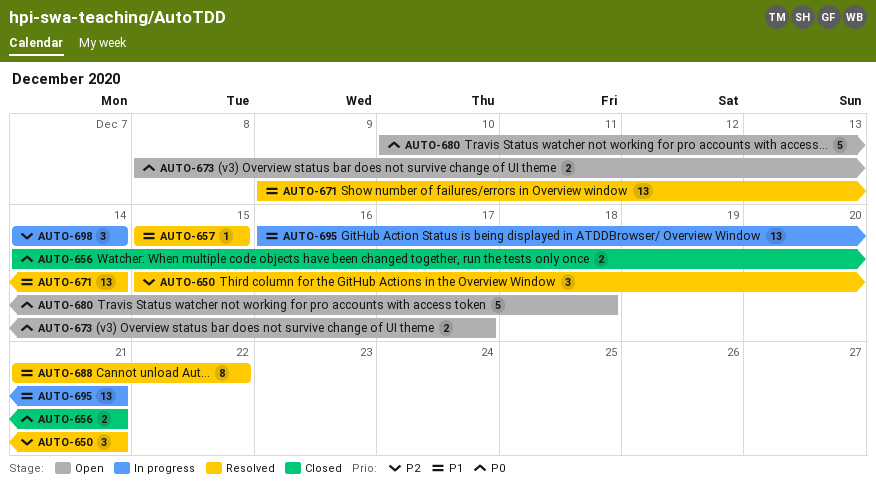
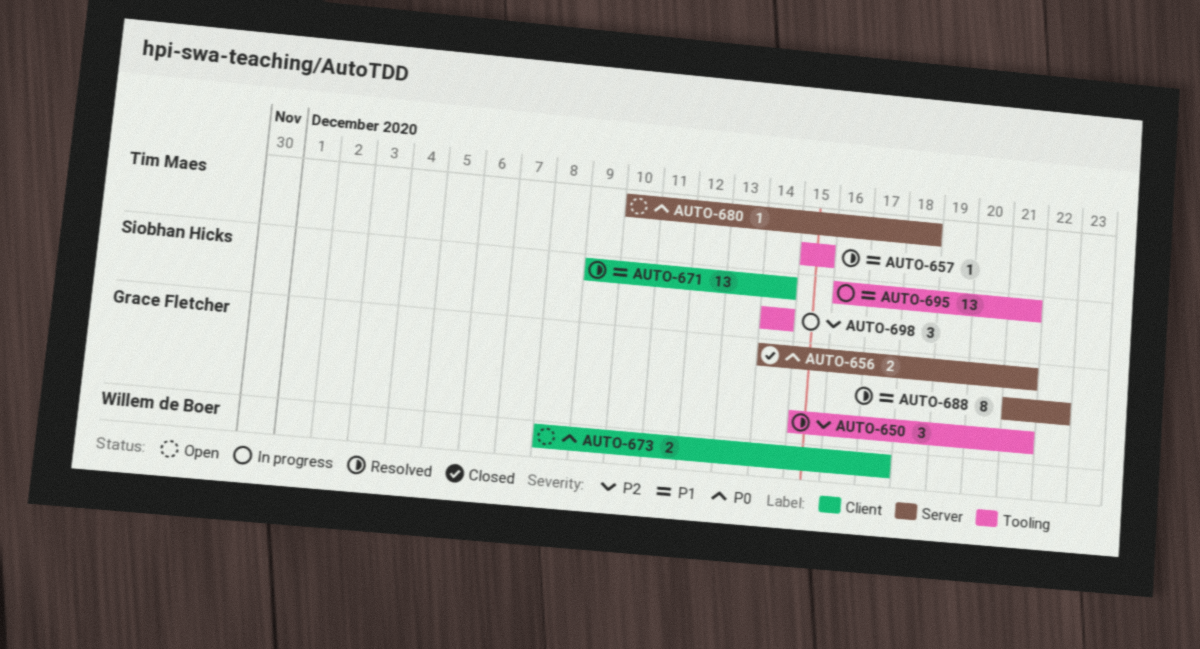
AUTO-680, estimate: 5 -> 1

